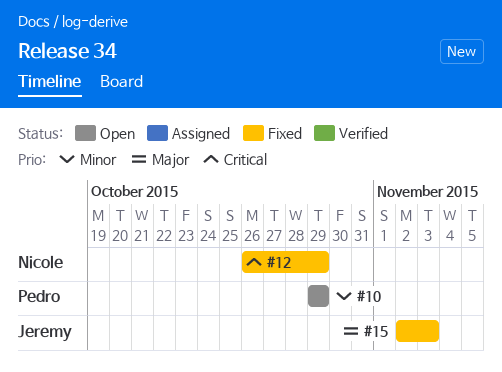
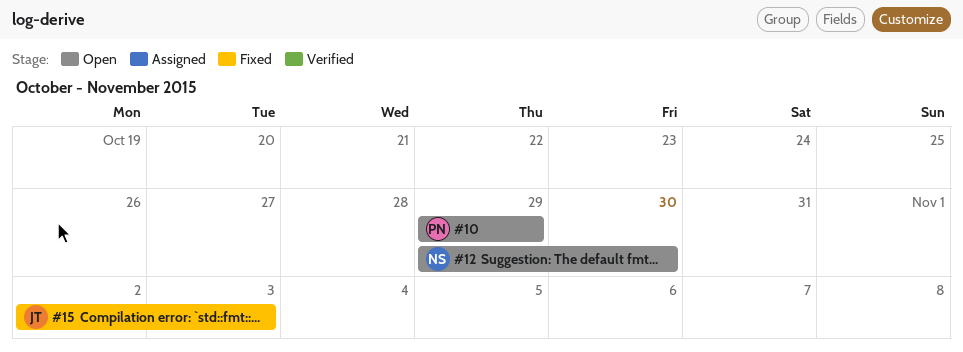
#12, status: Fixed -> Open
#12, start: Oct 26 -> Oct 29
#12, due: Oct 29 -> Oct 30

